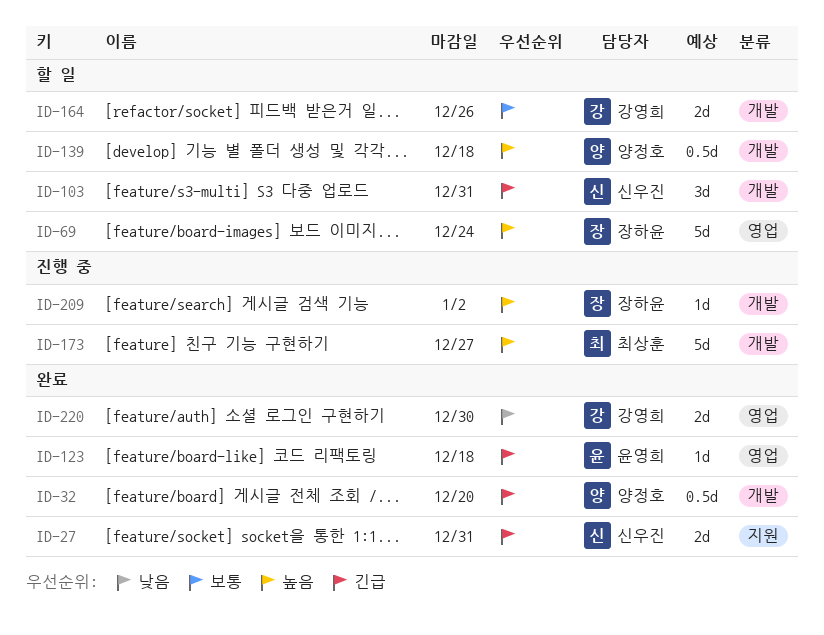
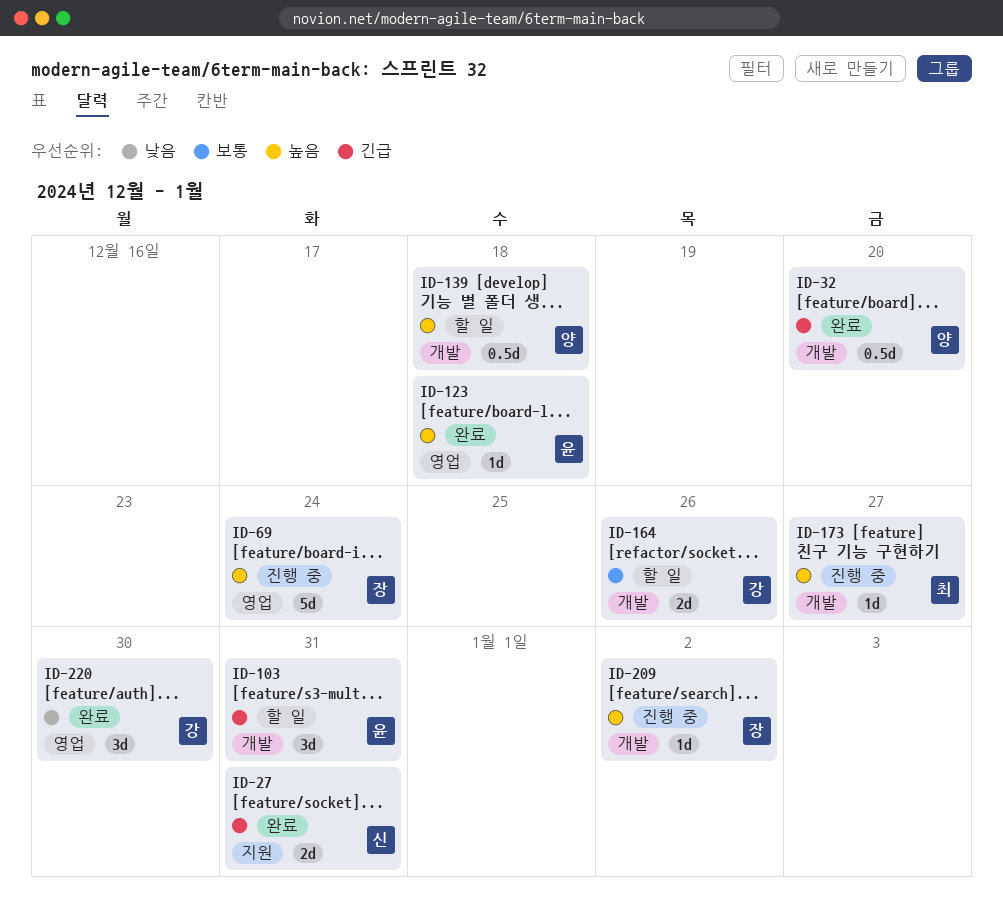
ID-69, status: 할 일 -> 진행 중
ID-103, owner: 신우진 -> 윤영희
ID-123, priority: 긴급 -> 높음
ID-173, estimate: 5d -> 1d
ID-220, estimate: 2d -> 3d

